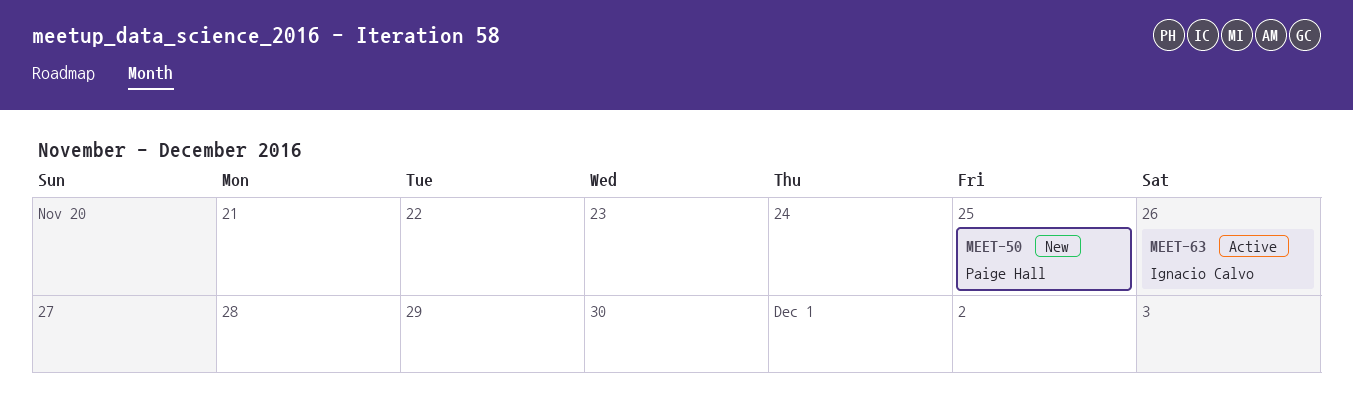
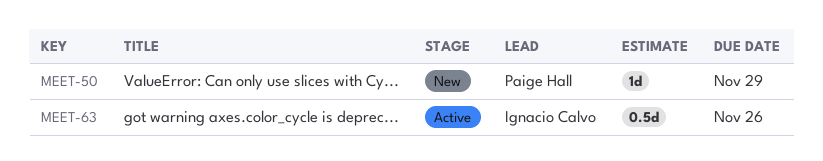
MEET-50, due: Nov 25 -> Nov 29

